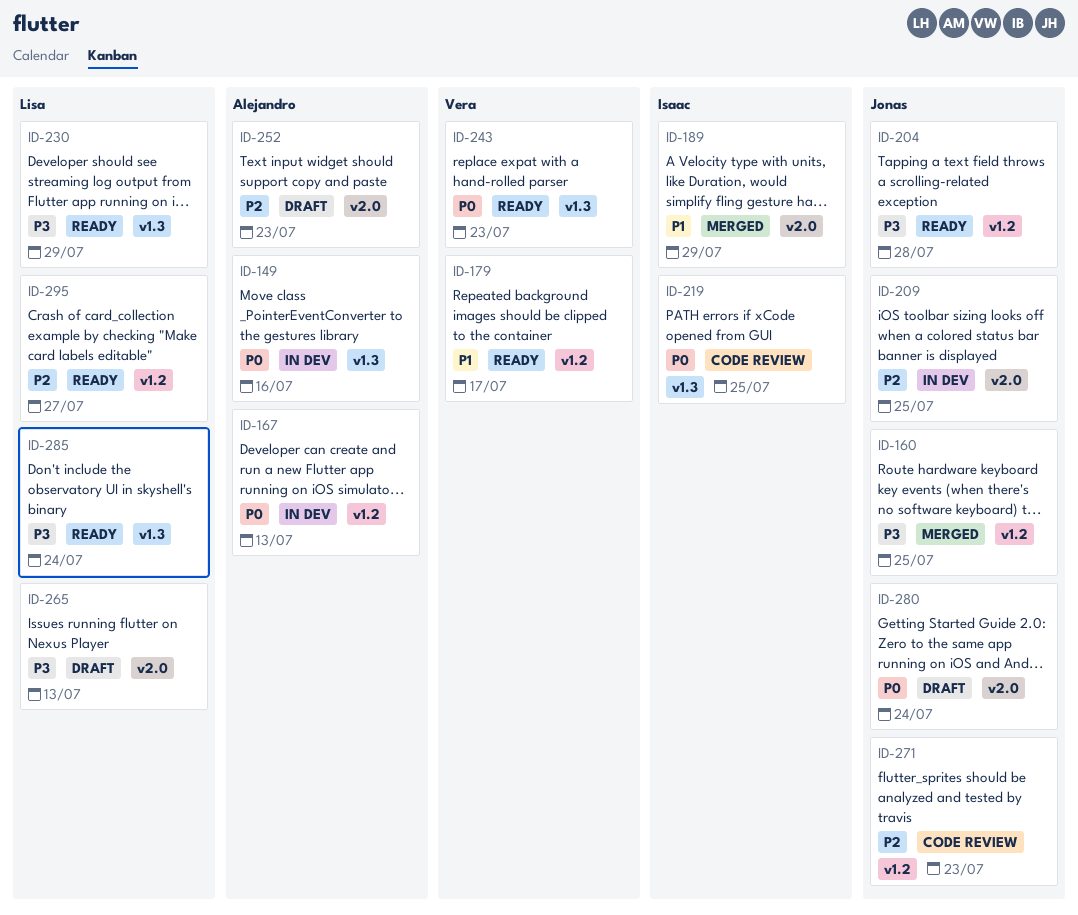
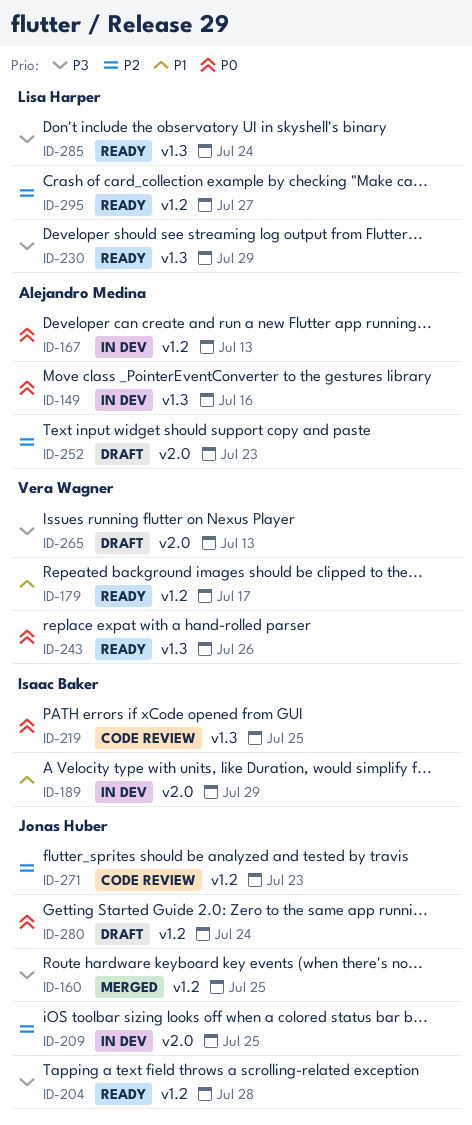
ID-189, status: Merged -> In dev
ID-243, due: Jul 23 -> Jul 26
ID-265, owner: Lisa Harper -> Vera Wagner
ID-280, label: v2.0 -> v1.2

